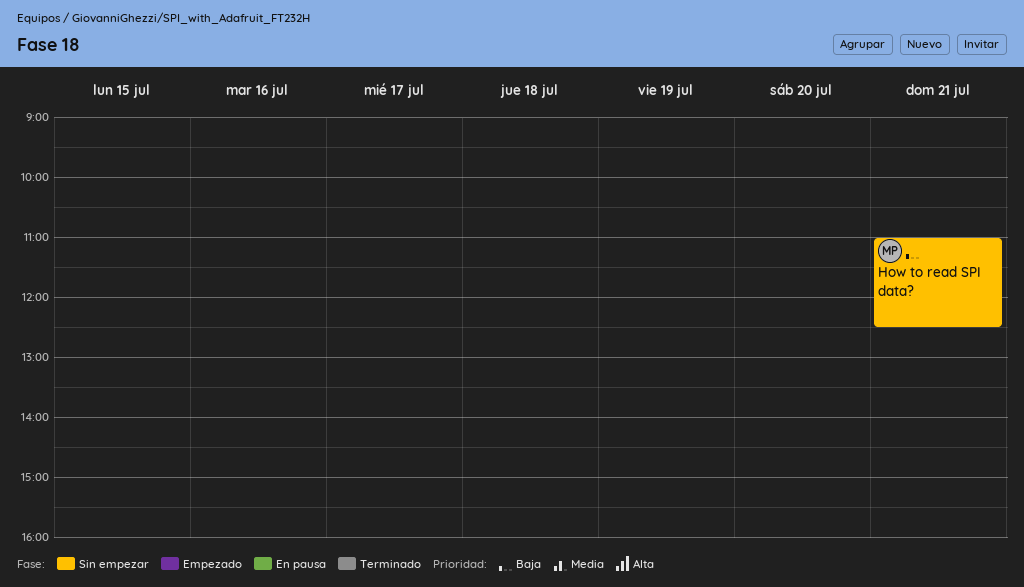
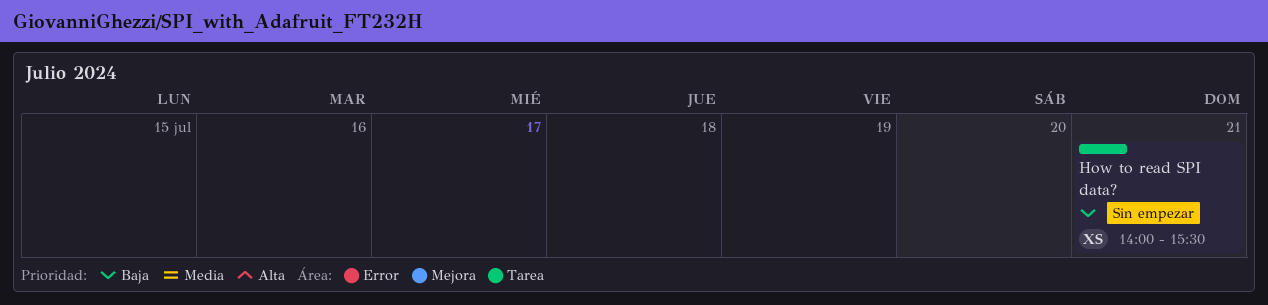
How to read SPI data?, begins: 11:00 -> 14:00
How to read SPI data?, ends: 12:30 -> 15:30

